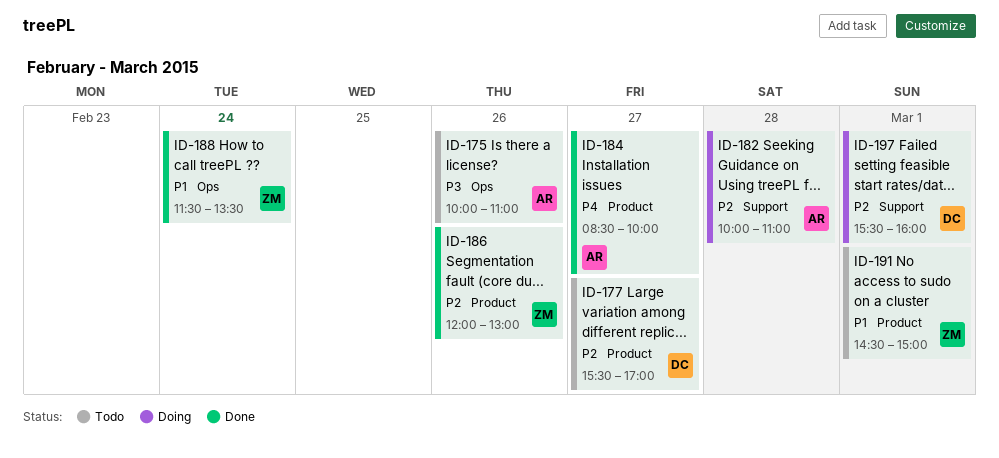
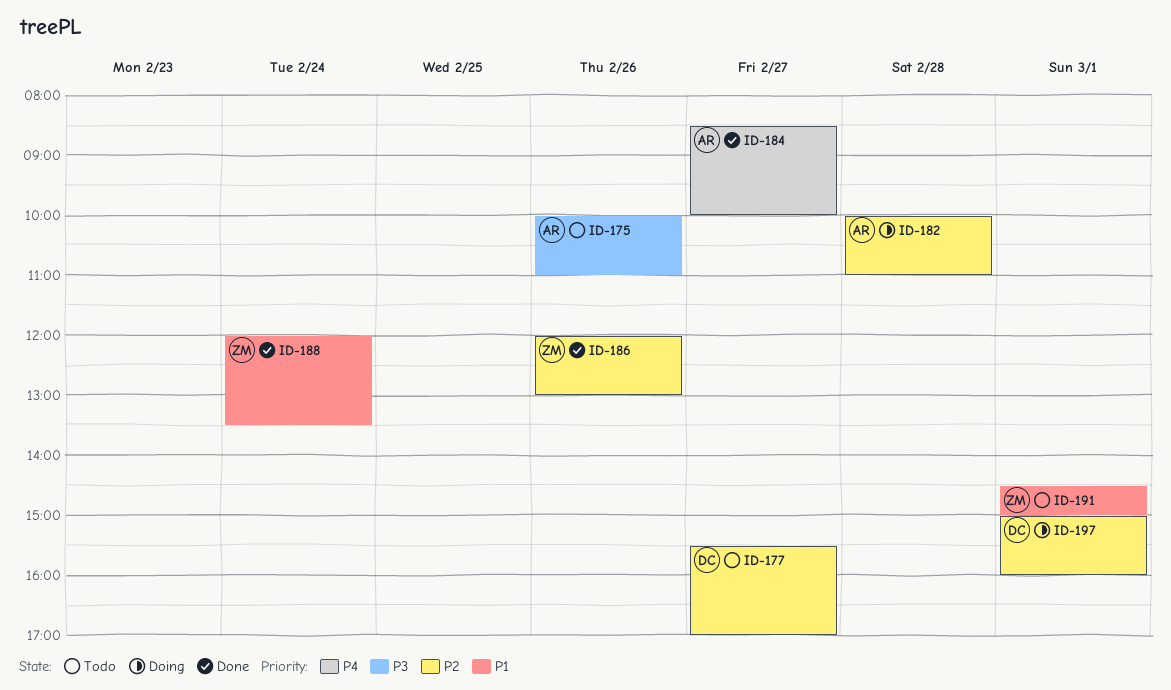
ID-188, begins: 11:30 -> 12:00
ID-197, begins: 15:30 -> 15:00

